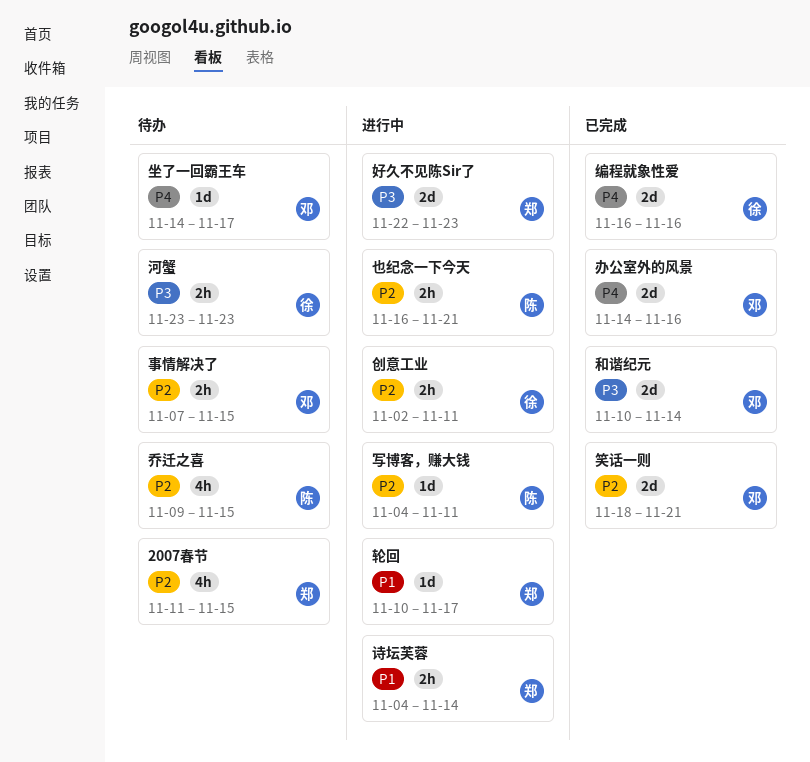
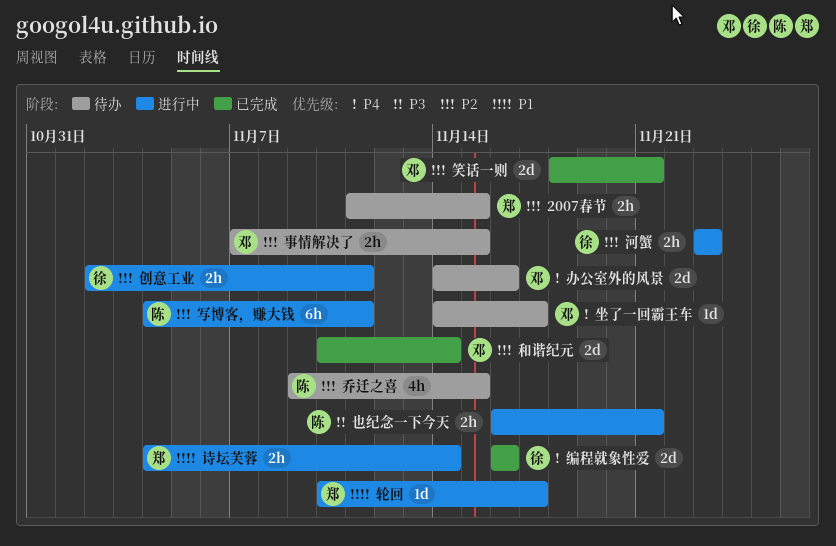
2007春节, estimate: 4h -> 2h
也纪念一下今天, priority: P2 -> P3
写博客，赚大钱, estimate: 1d -> 6h
办公室外的风景, status: 已完成 -> 待办
和谐纪元, priority: P3 -> P2
好久不见陈Sir了: present -> none
河蟹, status: 待办 -> 进行中
河蟹, priority: P3 -> P2

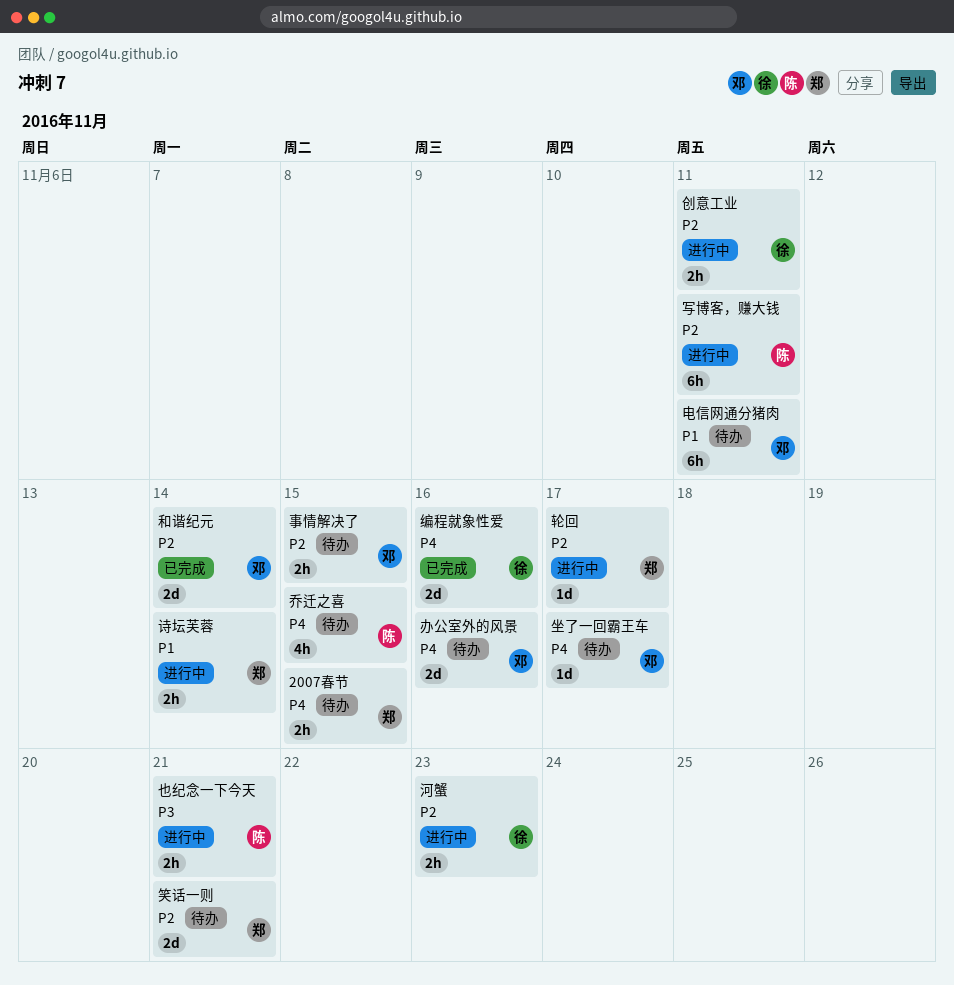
2007春节, priority: P2 -> P4
乔迁之喜, priority: P2 -> P4
电信网通分猪肉: none -> present
笑话一则, status: 已完成 -> 待办
笑话一则, owner: 邓 -> 郑
轮回, priority: P1 -> P2

